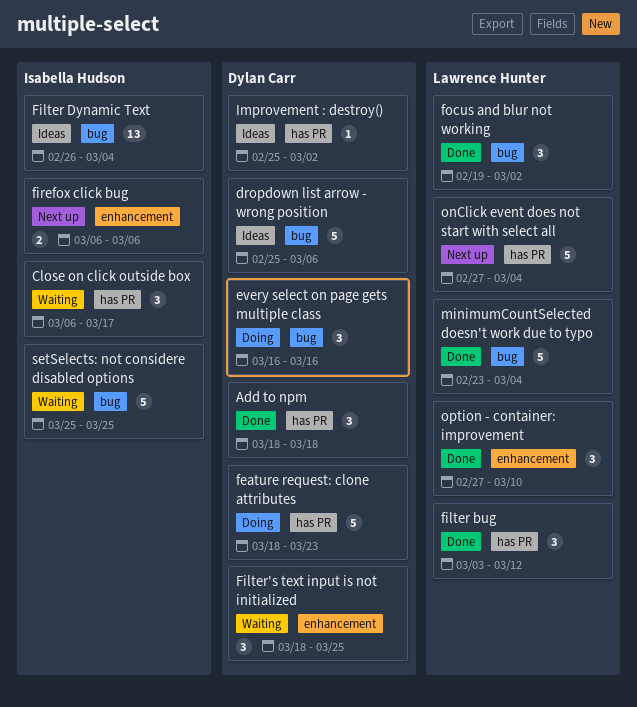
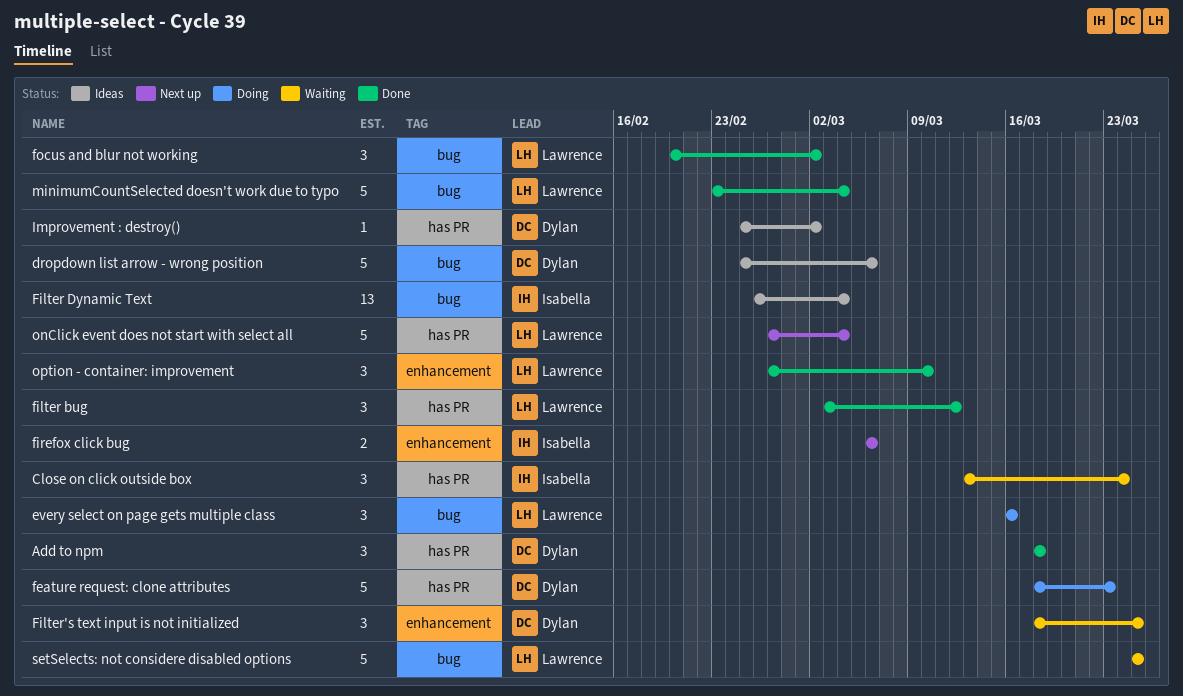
Close on click outside box, start: Mar 6 -> Mar 13
Close on click outside box, due: Mar 17 -> Mar 24
every select on page gets multiple class, owner: Dylan Carr -> Lawrence Hunter
focus and blur not working, start: Feb 19 -> Feb 20
setSelects: not considere disabled options, owner: Isabella Hudson -> Lawrence Hunter

